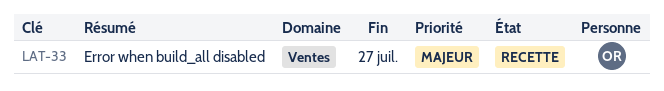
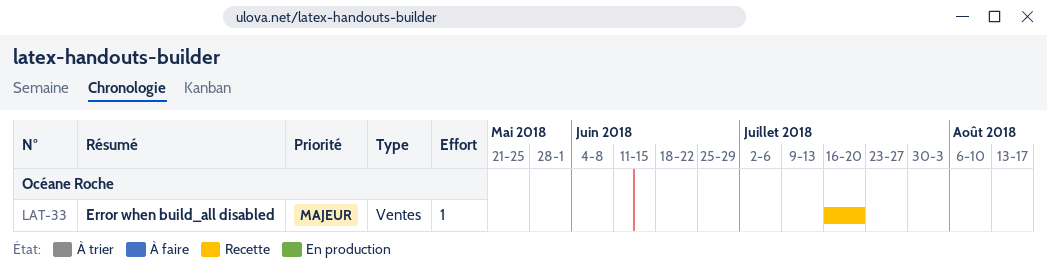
LAT-33, due: Jul 27 -> Jul 20

